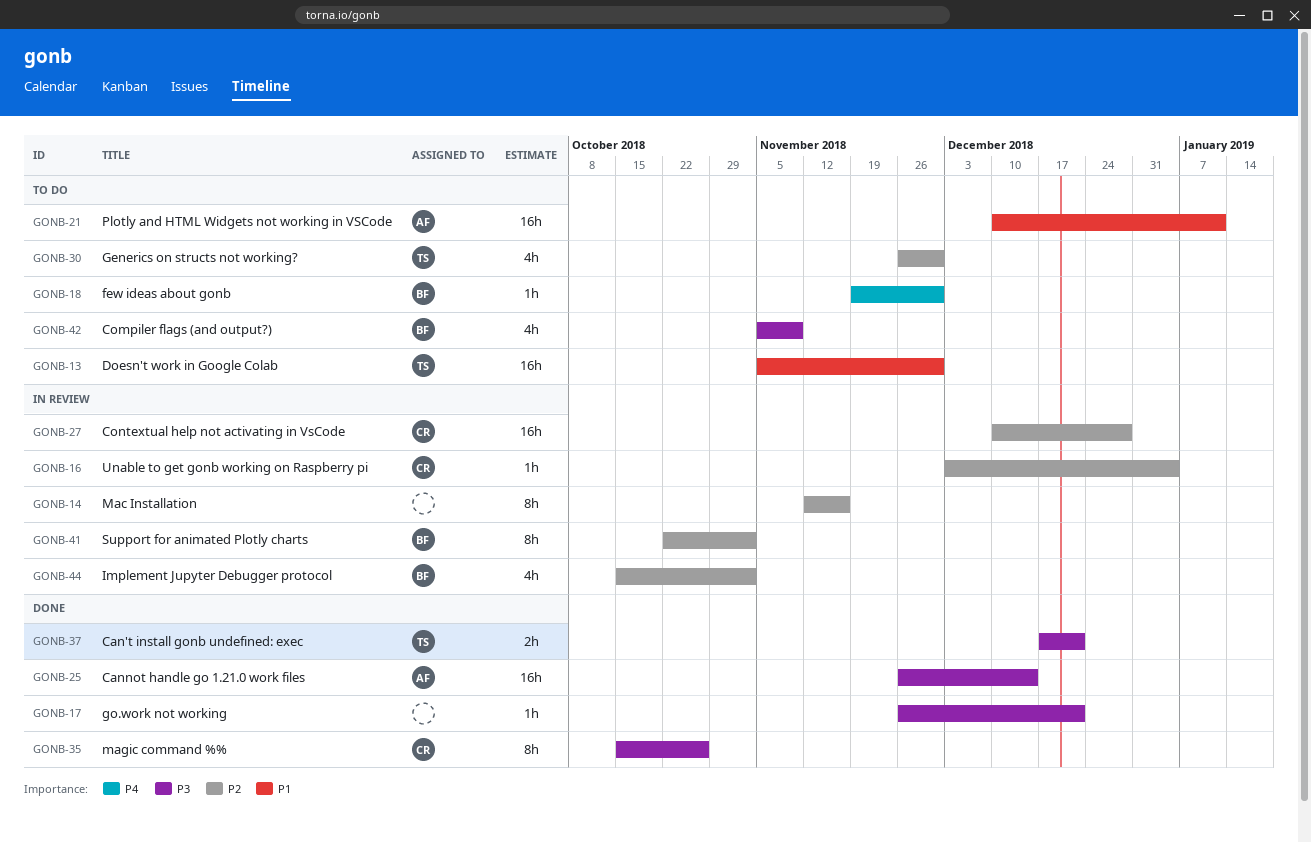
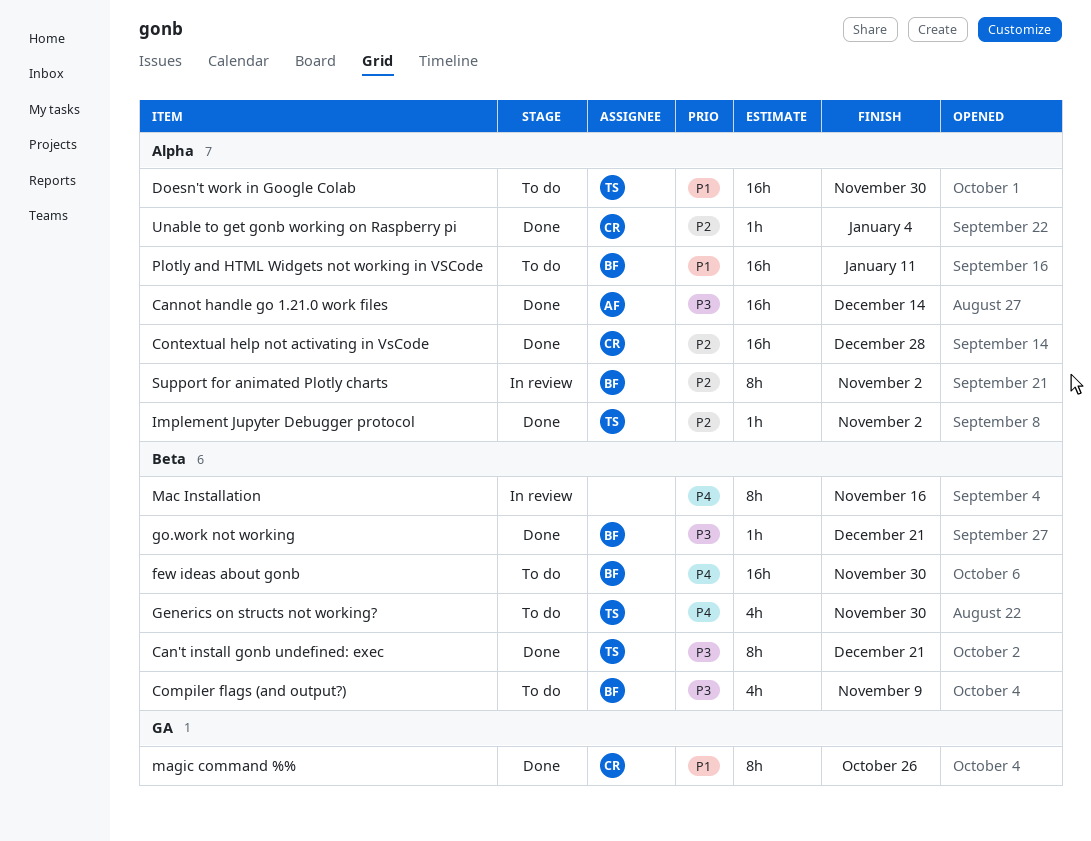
Can't install gonb undefined: exec, estimate: 2h -> 8h
Contextual help not activating in VsCode, status: In review -> Done
few ideas about gonb, estimate: 1h -> 16h
Generics on structs not working?, priority: P2 -> P4
go.work not working, owner: none -> BF
Implement Jupyter Debugger protocol, status: In review -> Done
Implement Jupyter Debugger protocol, owner: BF -> TS
Implement Jupyter Debugger protocol, estimate: 4h -> 1h
Mac Installation, priority: P2 -> P4
magic command %%, priority: P3 -> P1
Plotly and HTML Widgets not working in VSCode, owner: AF -> BF
Unable to get gonb working on Raspberry pi, status: In review -> Done

